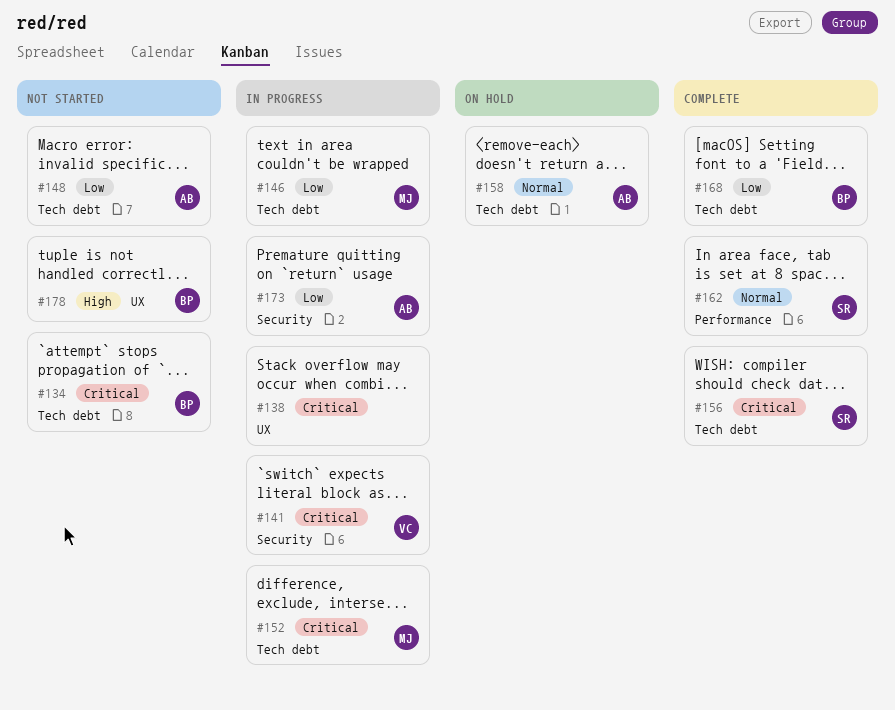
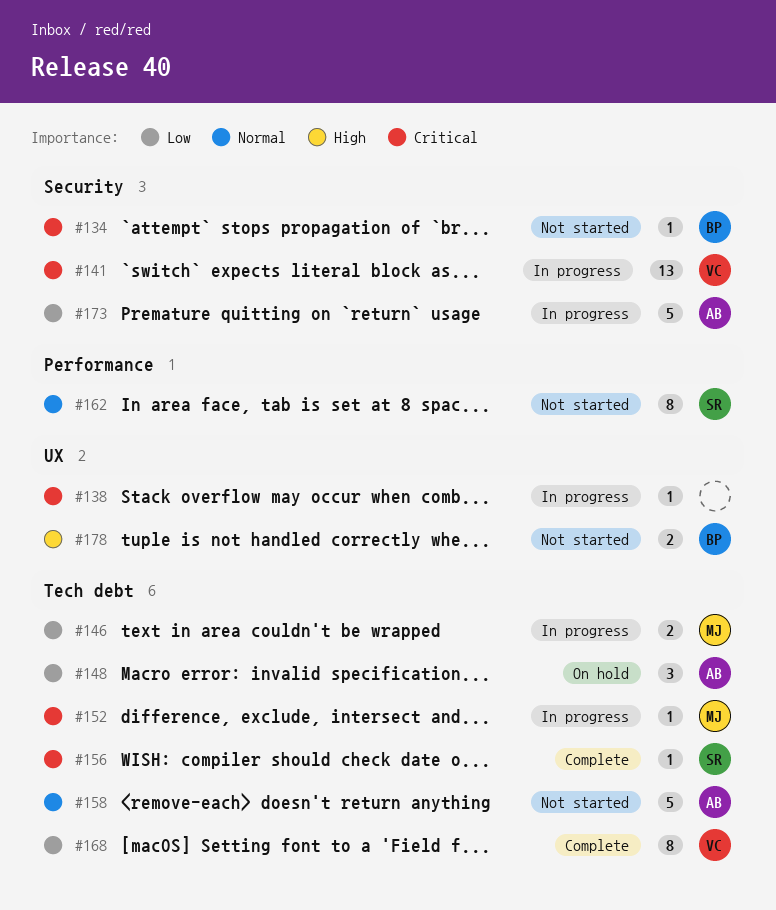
#134, label: Tech debt -> Security
#148, status: Not started -> On hold
#158, status: On hold -> Not started
#162, status: Complete -> Not started
#168, owner: BP -> VC

